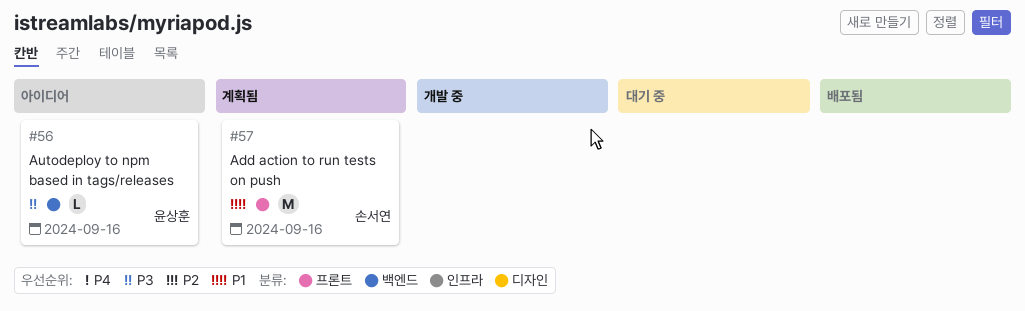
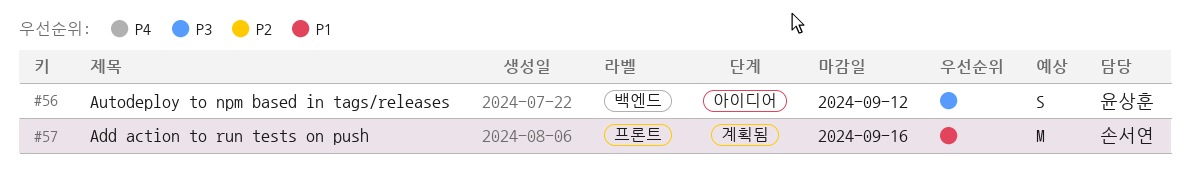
#56, estimate: L -> S
#56, due: Sep 16 -> Sep 12

